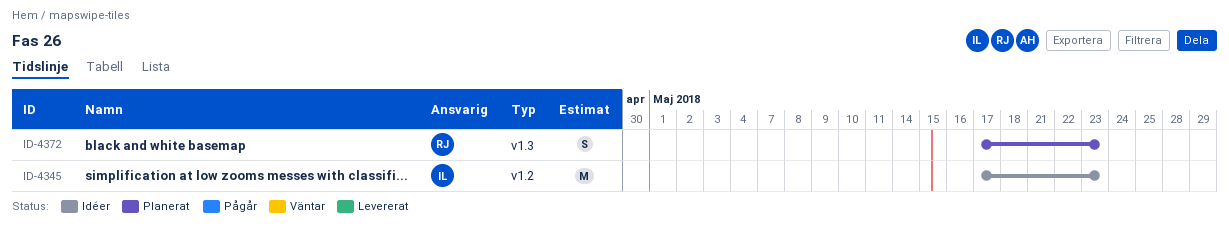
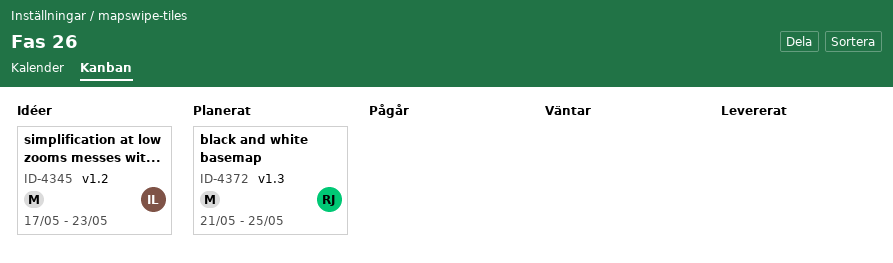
ID-4372, estimate: S -> M
ID-4372, start: May 17 -> May 21
ID-4372, due: May 23 -> May 25

